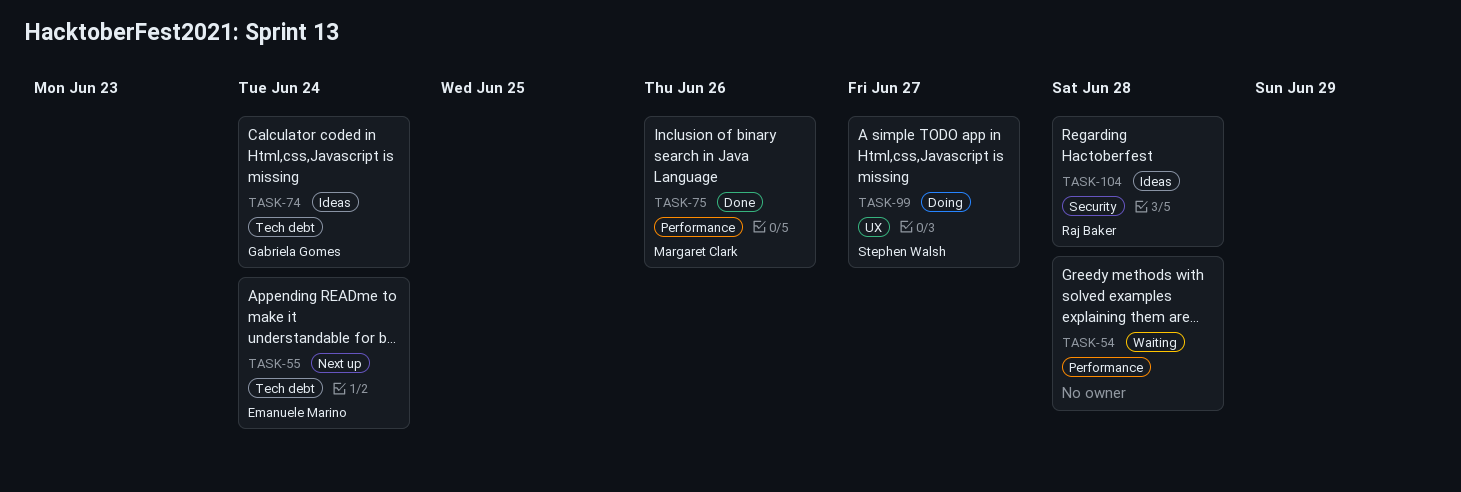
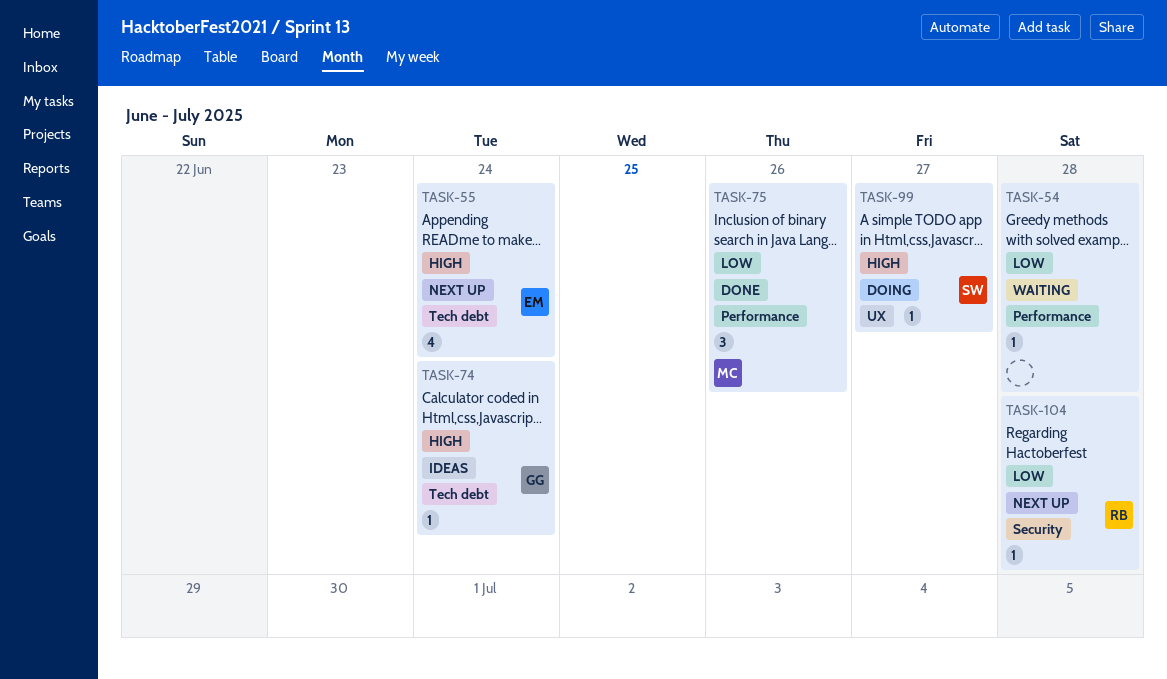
TASK-104, status: Ideas -> Next up

